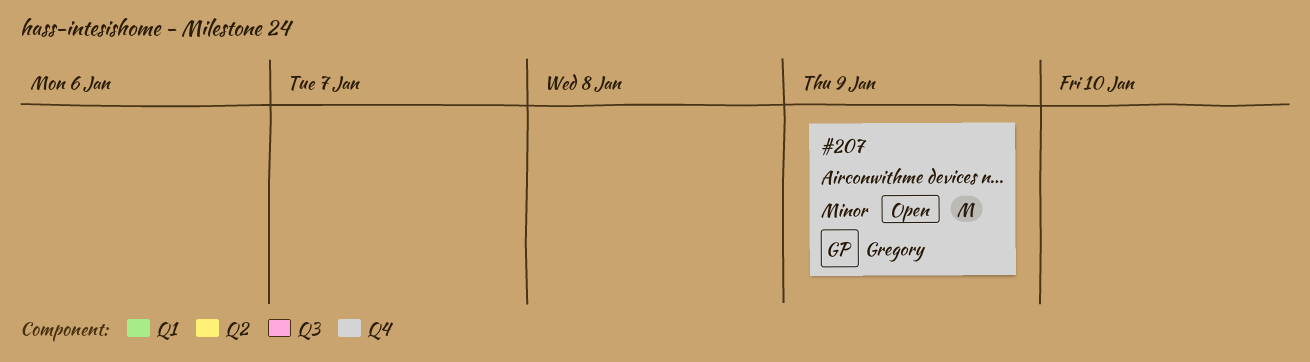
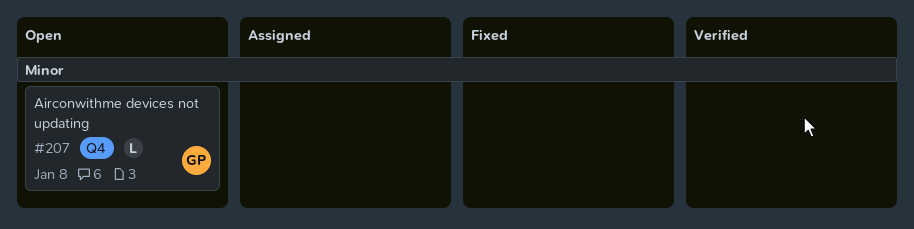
#207, estimate: M -> L
#207, due: Jan 9 -> Jan 8

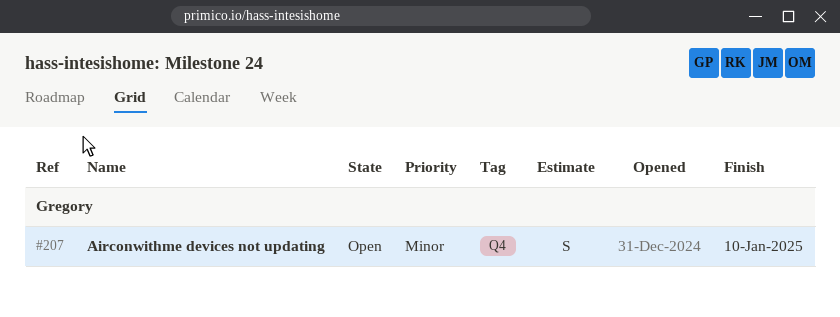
#207, estimate: L -> S
#207, due: Jan 8 -> Jan 10

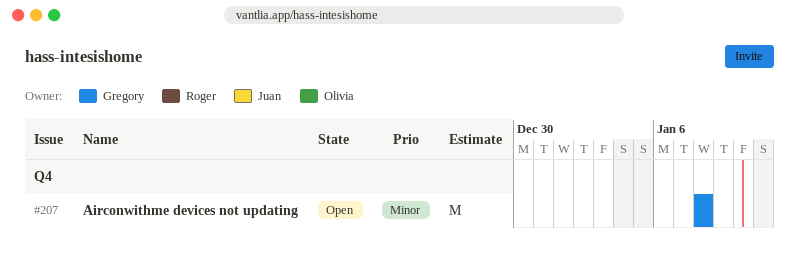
#207, estimate: S -> M
#207, due: Jan 10 -> Jan 8

